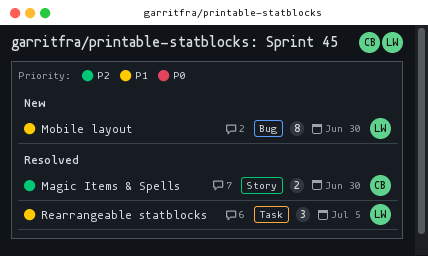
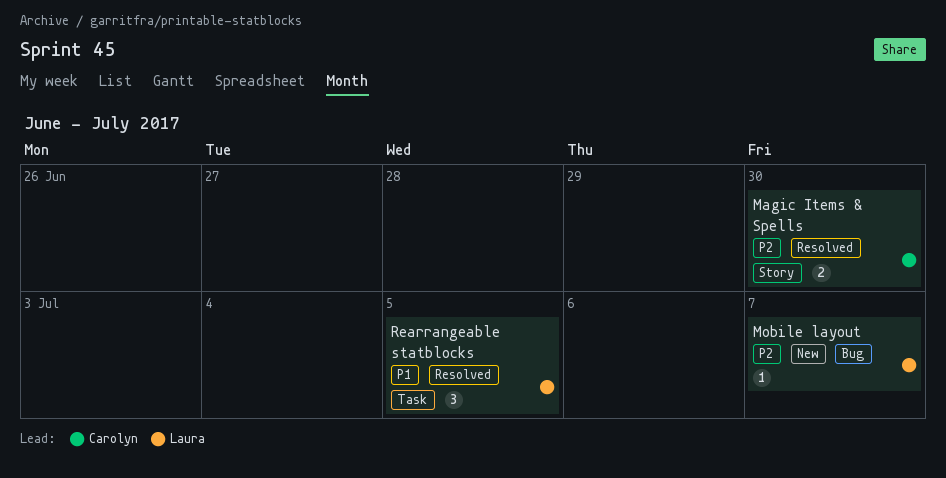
Mobile layout, priority: P1 -> P2
Mobile layout, estimate: 8 -> 1
Mobile layout, due: Jun 30 -> Jul 7

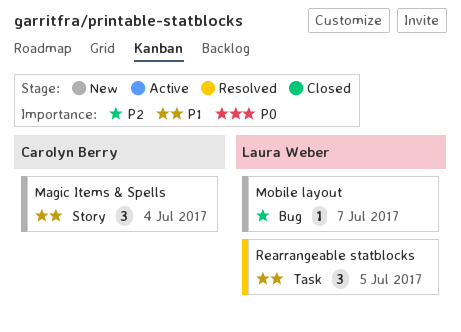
Magic Items & Spells, status: Resolved -> New
Magic Items & Spells, priority: P2 -> P1
Magic Items & Spells, estimate: 2 -> 3
Magic Items & Spells, due: Jun 30 -> Jul 4

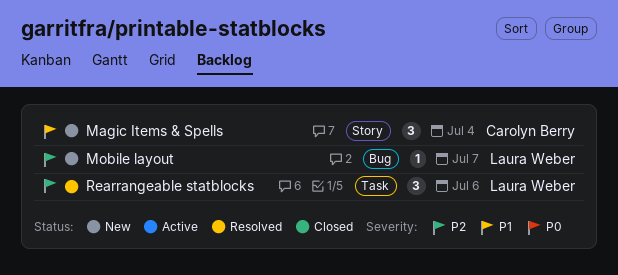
Rearrangeable statblocks, priority: P1 -> P2
Rearrangeable statblocks, due: Jul 5 -> Jul 6

